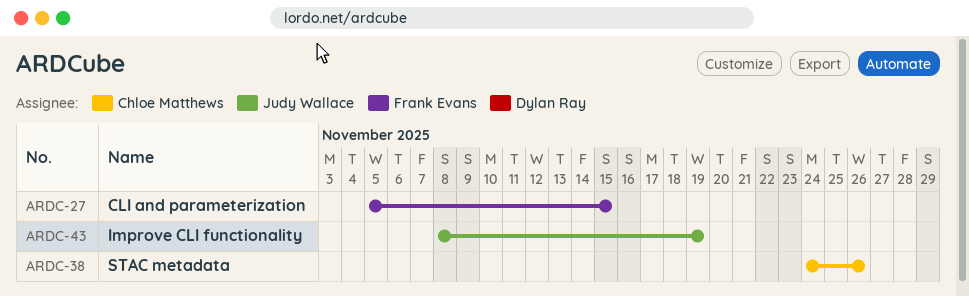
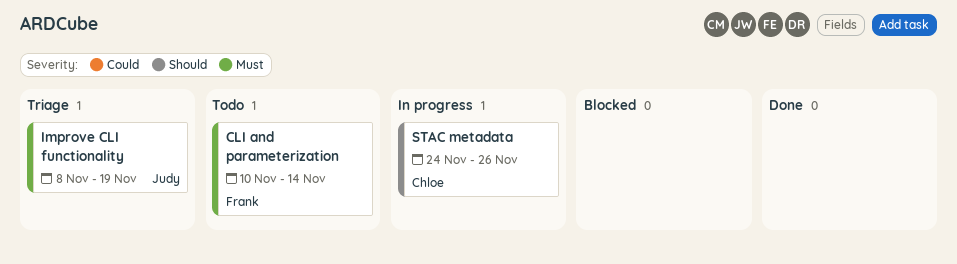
CLI and parameterization, start: Nov 5 -> Nov 10
CLI and parameterization, due: Nov 15 -> Nov 14

